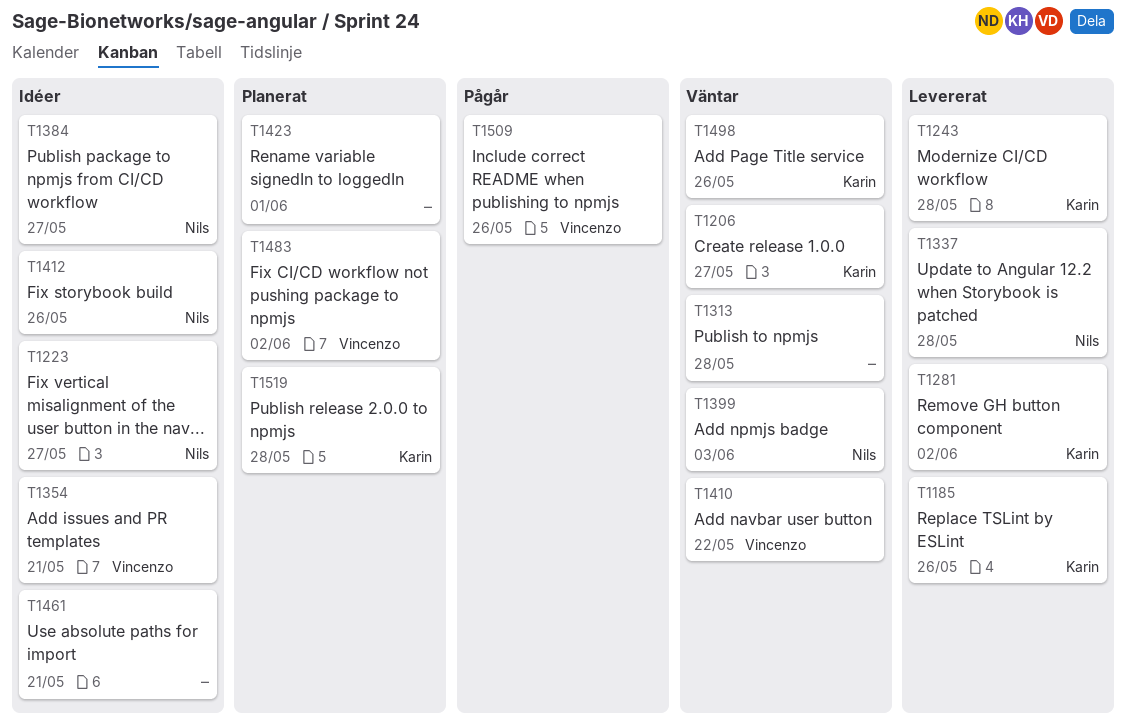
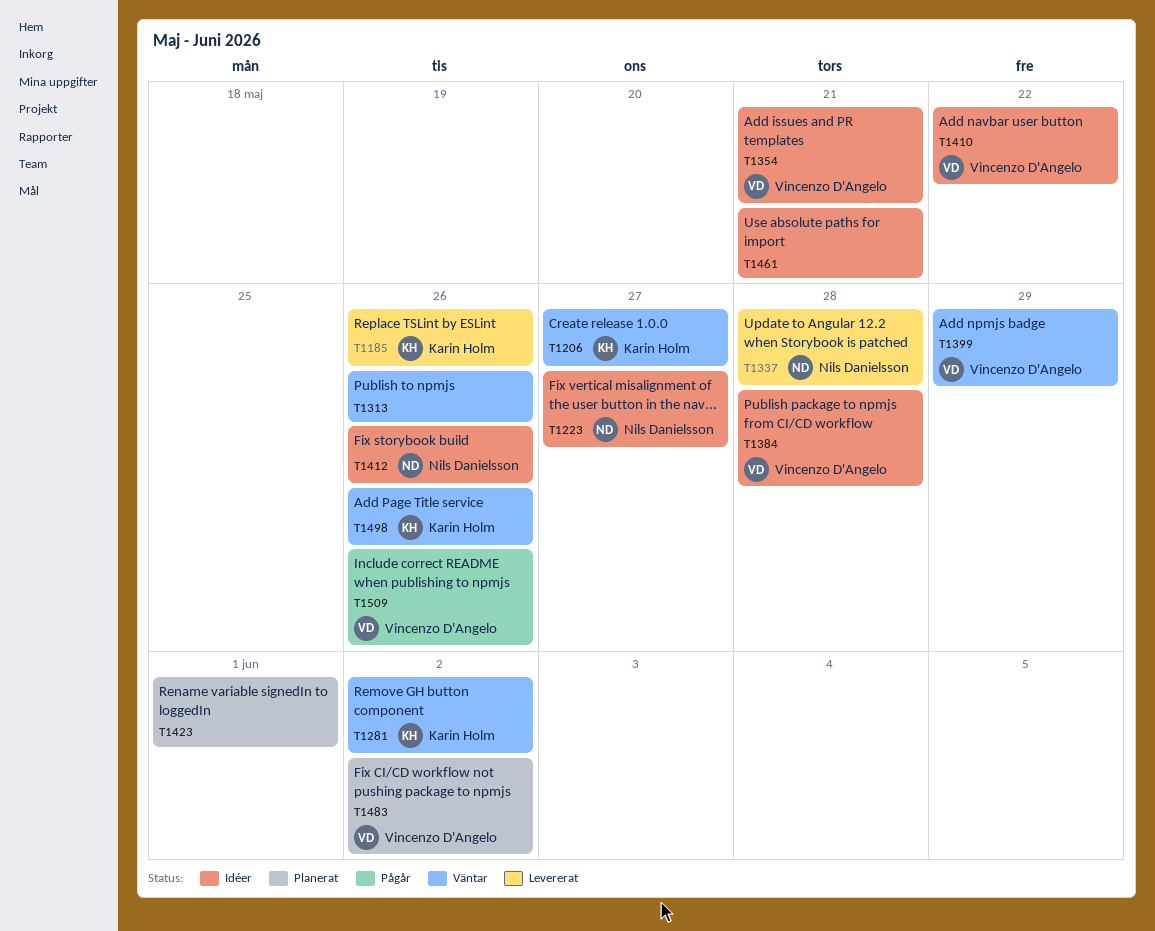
T1243: present -> none
T1281, status: Levererat -> Väntar
T1313, due: May 28 -> May 26
T1384, owner: Nils Danielsson -> Vincenzo D'Angelo
T1384, due: May 27 -> May 28
T1399, owner: Nils Danielsson -> Vincenzo D'Angelo
T1399, due: Jun 3 -> May 29
T1410, status: Väntar -> Idéer
T1519: present -> none

